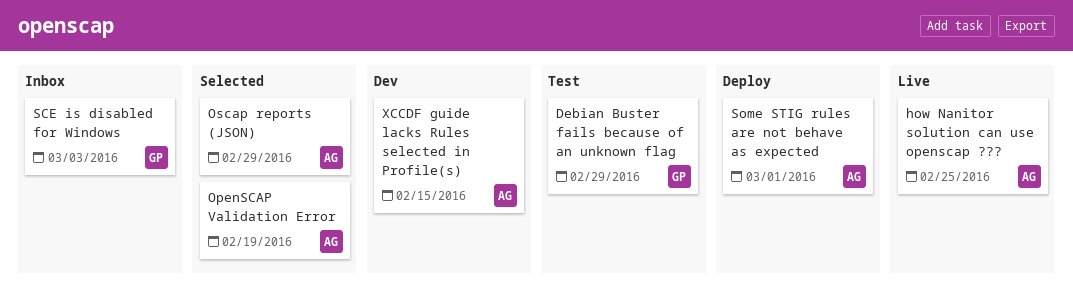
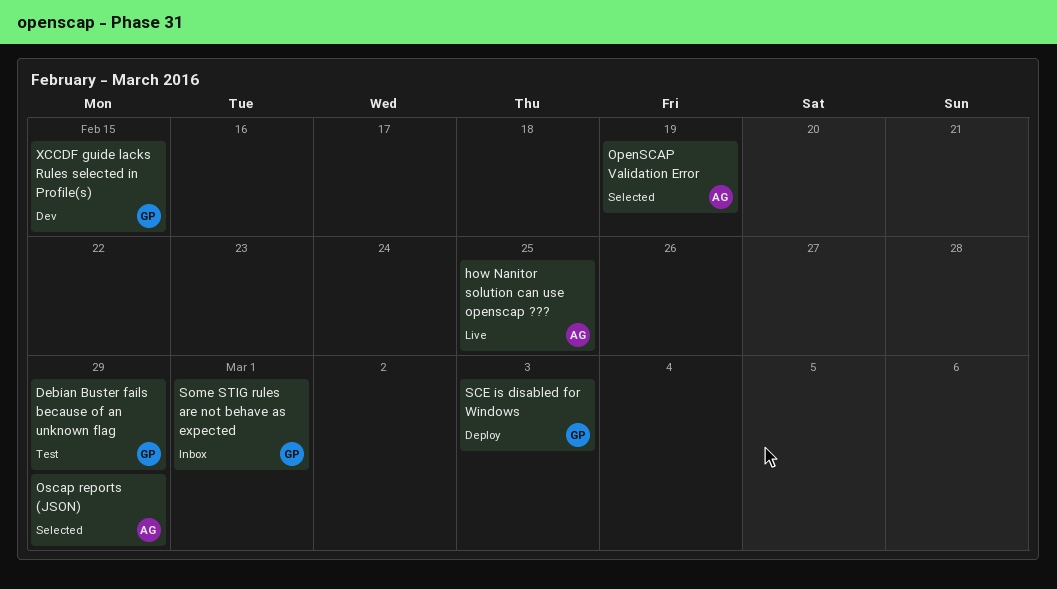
SCE is disabled for Windows, status: Inbox -> Deploy
Some STIG rules are not behave as expected, status: Deploy -> Inbox
Some STIG rules are not behave as expected, owner: AG -> GP
XCCDF guide lacks Rules selected in Profile(s), owner: AG -> GP

